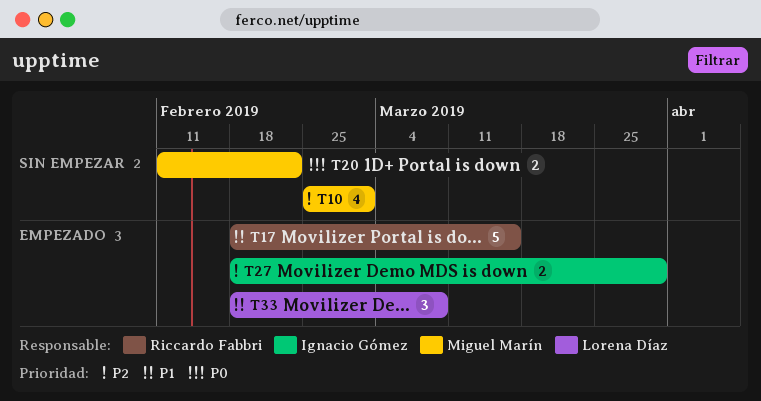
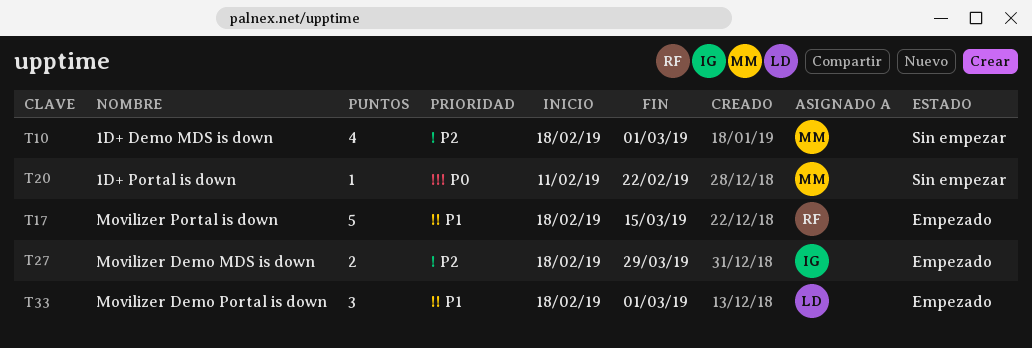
T10, start: Feb 25 -> Feb 18
T20, estimate: 2 -> 1
T33, due: Mar 8 -> Mar 1

